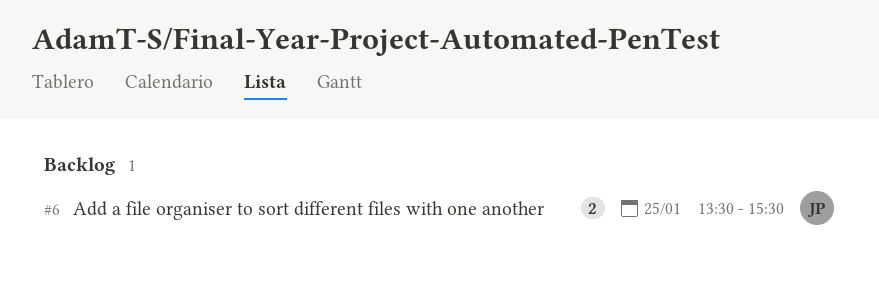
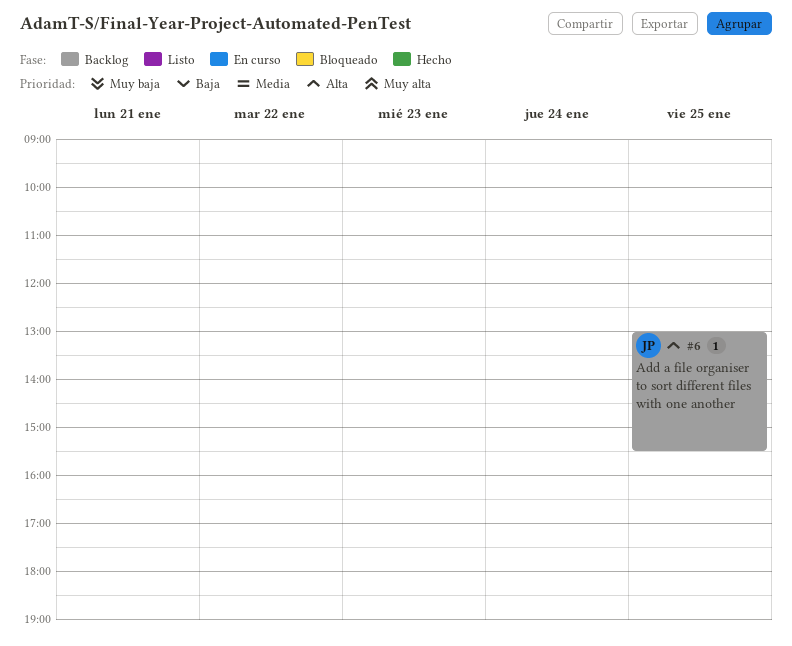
#6, estimate: 2 -> 1
#6, begins: 13:30 -> 13:00

